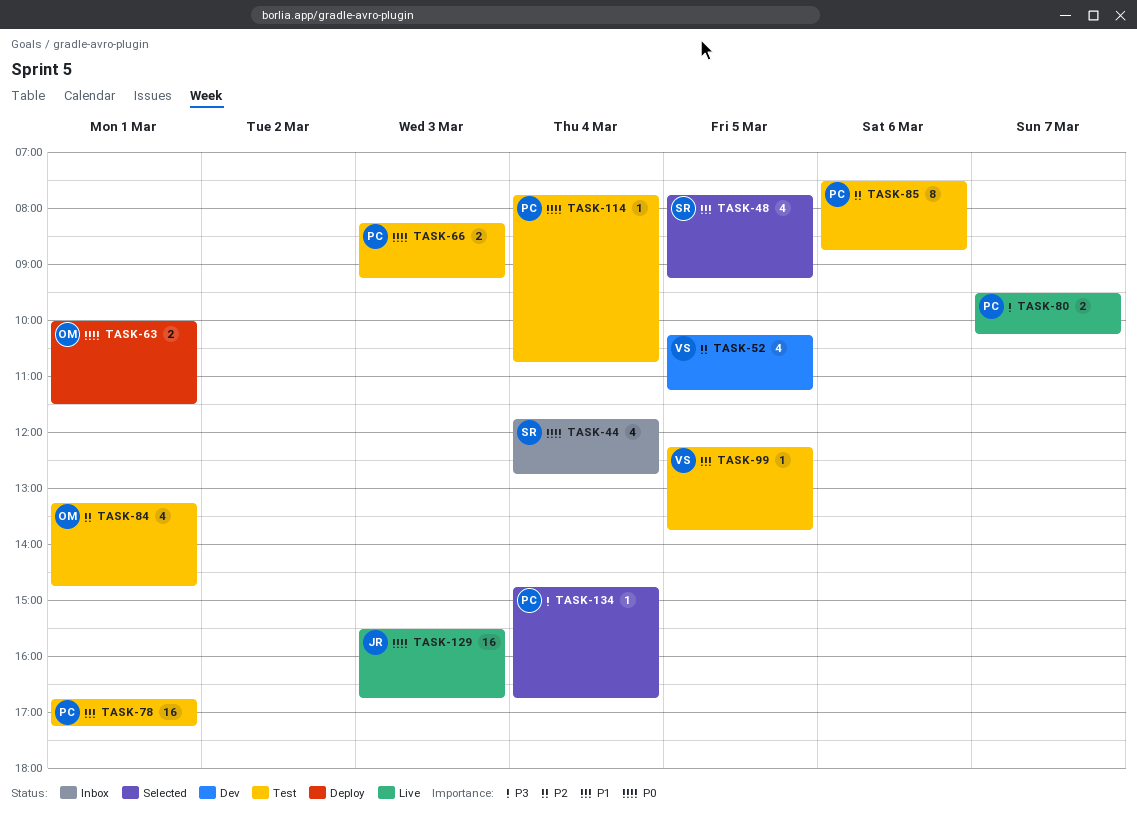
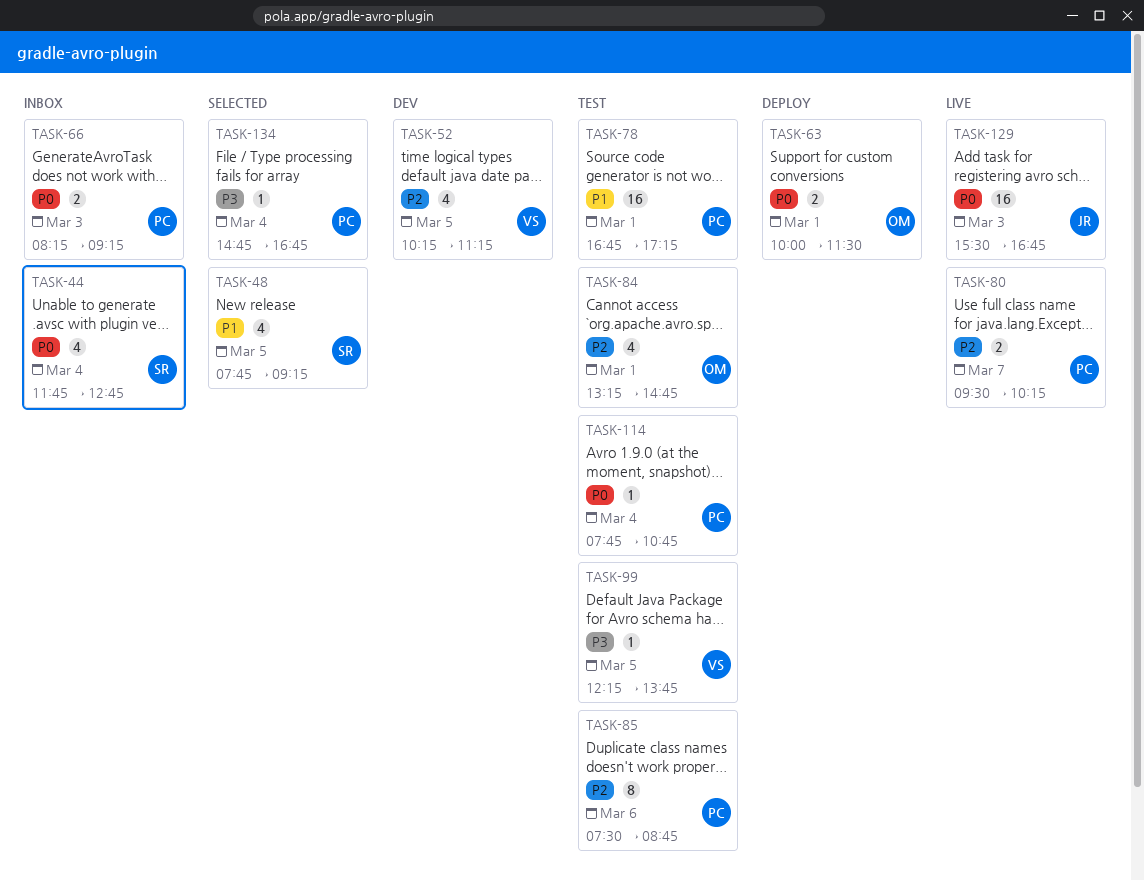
TASK-66, status: Test -> Inbox
TASK-80, priority: P3 -> P2
TASK-99, priority: P1 -> P3

